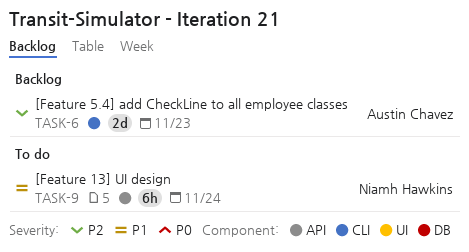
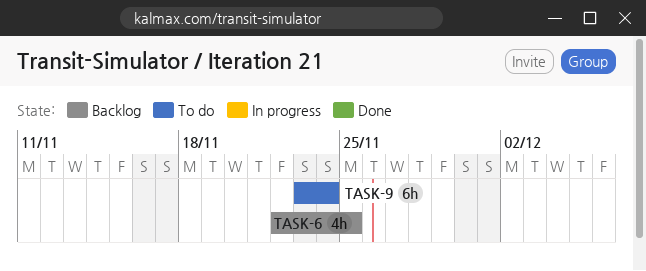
TASK-6, estimate: 2d -> 4h
TASK-6, due: Nov 23 -> Nov 25

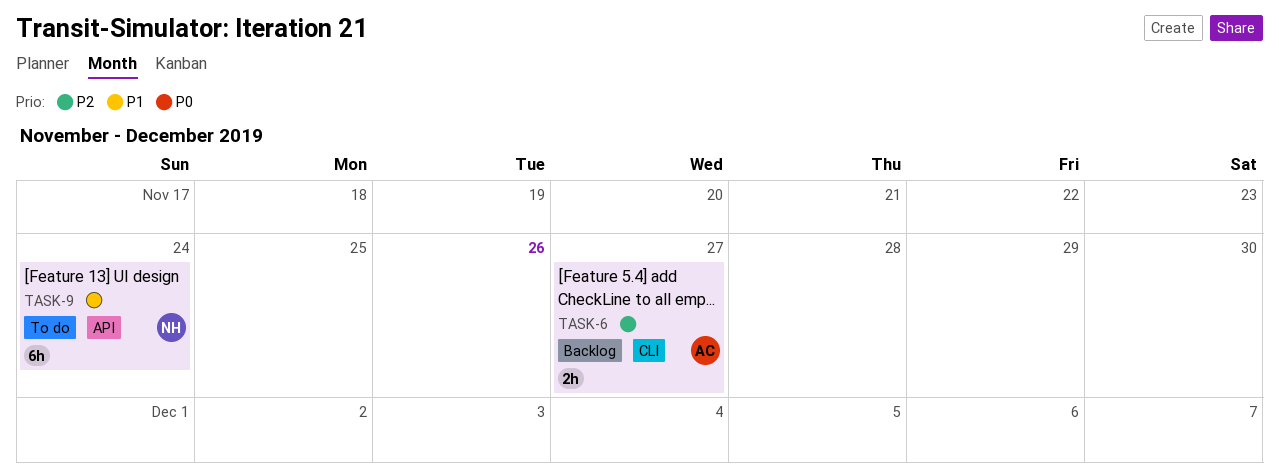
TASK-6, estimate: 4h -> 2h
TASK-6, due: Nov 25 -> Nov 27

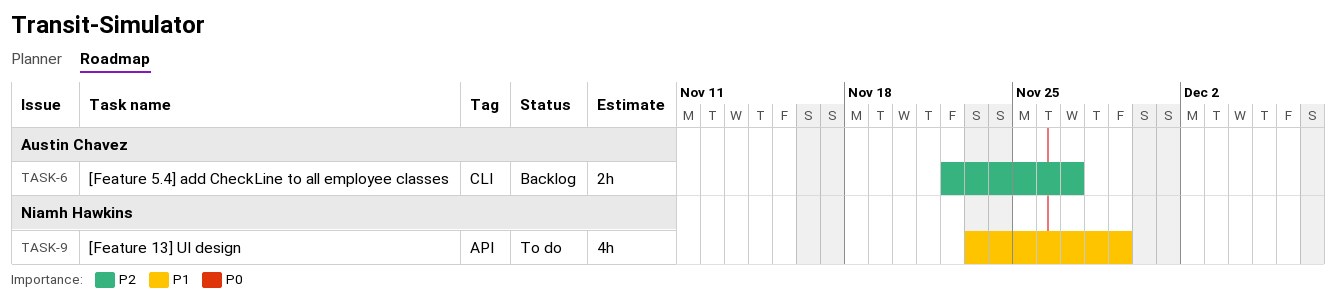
TASK-9, estimate: 6h -> 4h
TASK-9, due: Nov 24 -> Nov 29

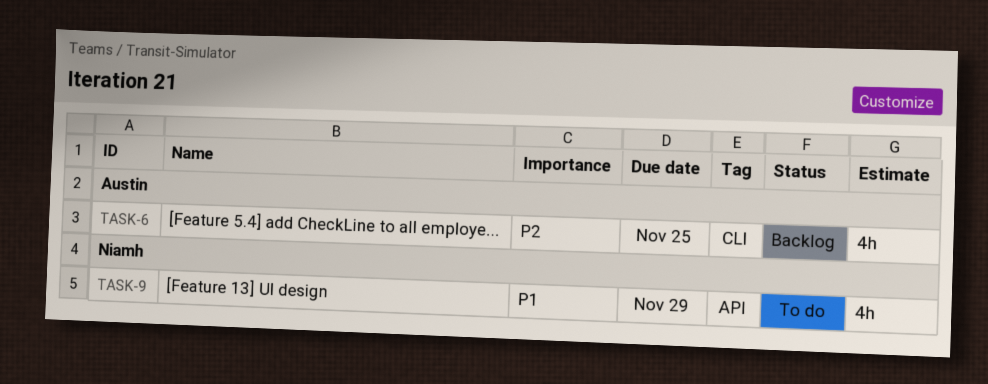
TASK-6, estimate: 2h -> 4h
TASK-6, due: Nov 27 -> Nov 25

